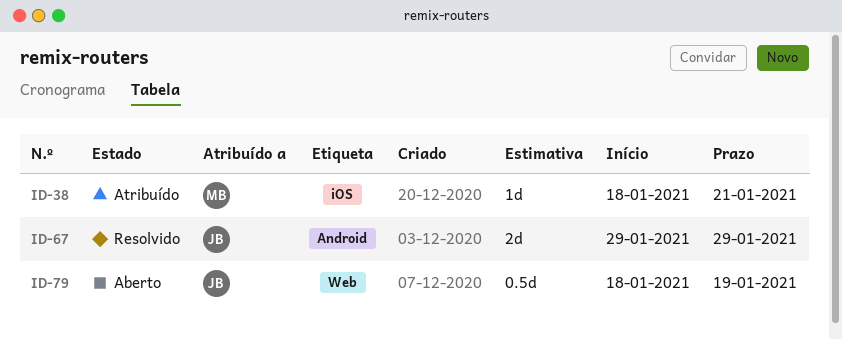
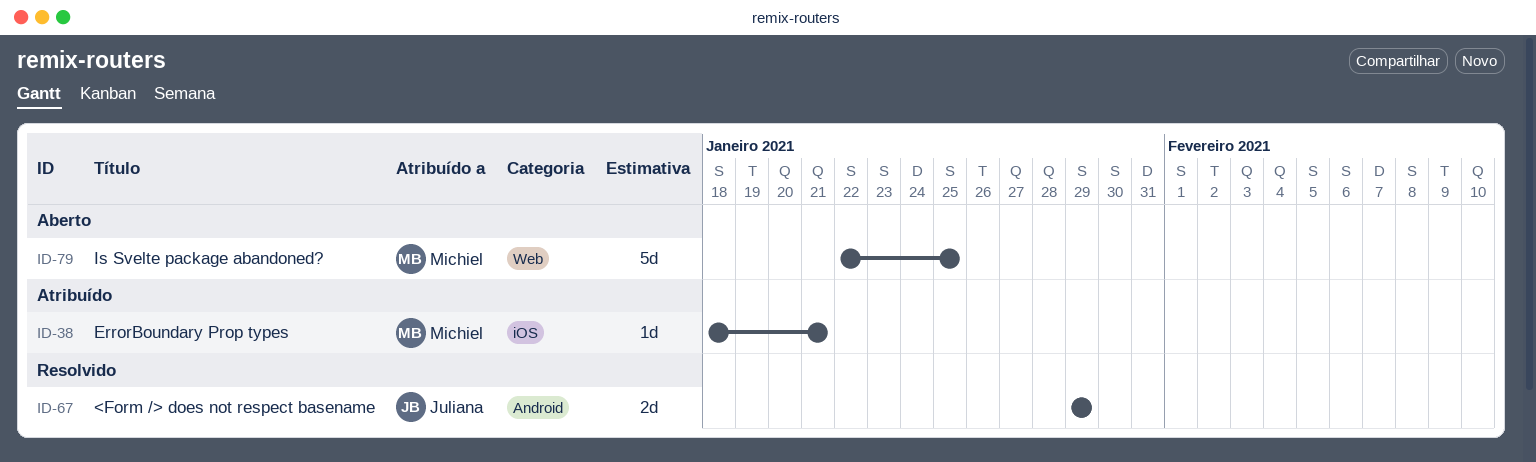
ID-79, owner: Juliana -> Michiel
ID-79, estimate: 0.5d -> 5d
ID-79, start: Jan 18 -> Jan 22
ID-79, due: Jan 19 -> Jan 25

